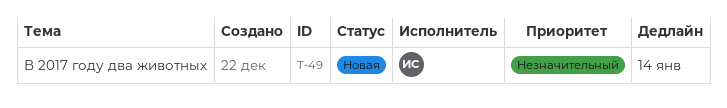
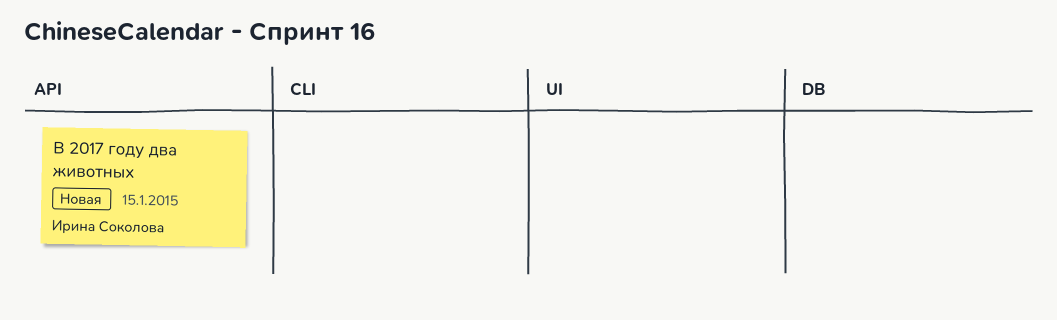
В 2017 году два животных, due: Jan 14 -> Jan 15

